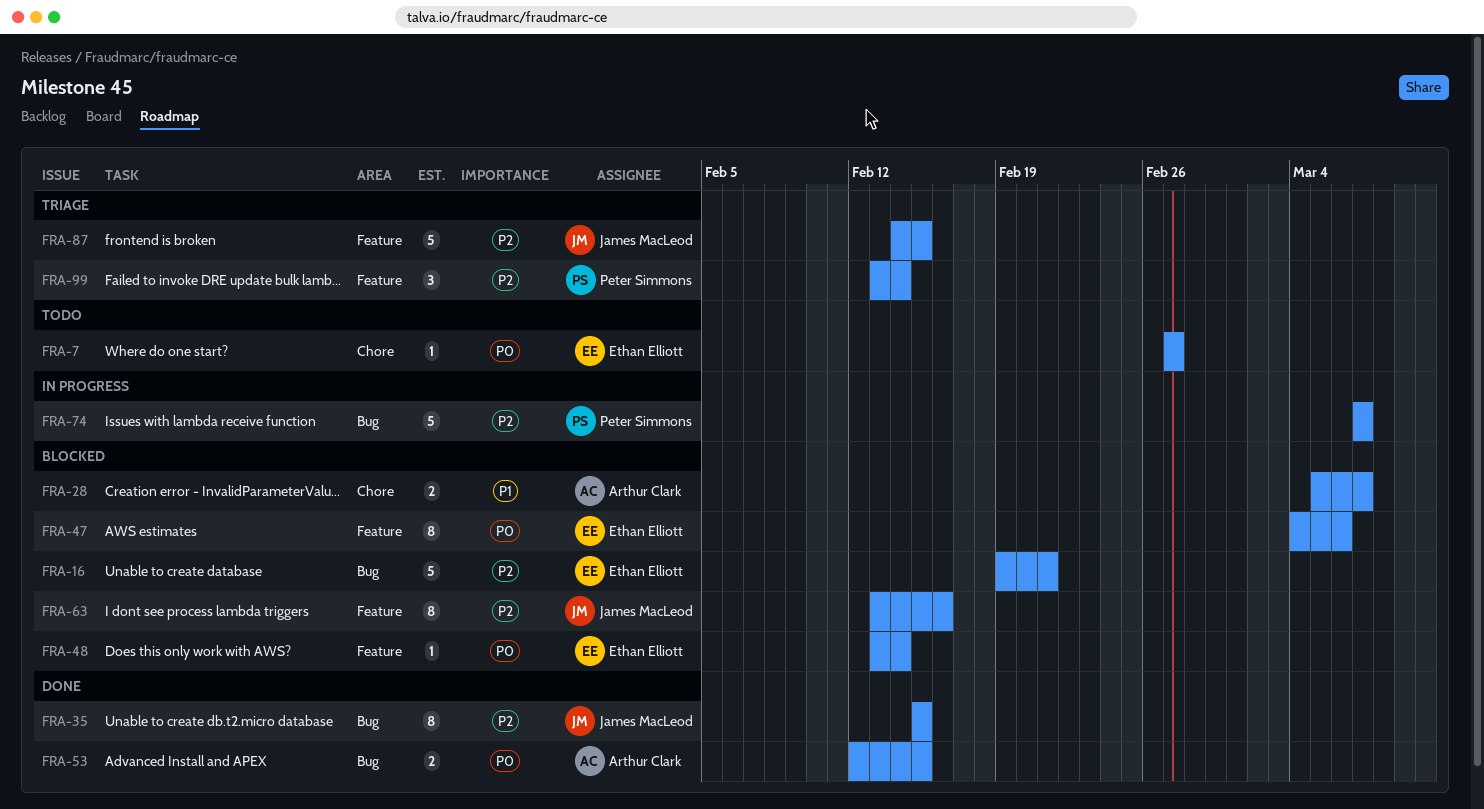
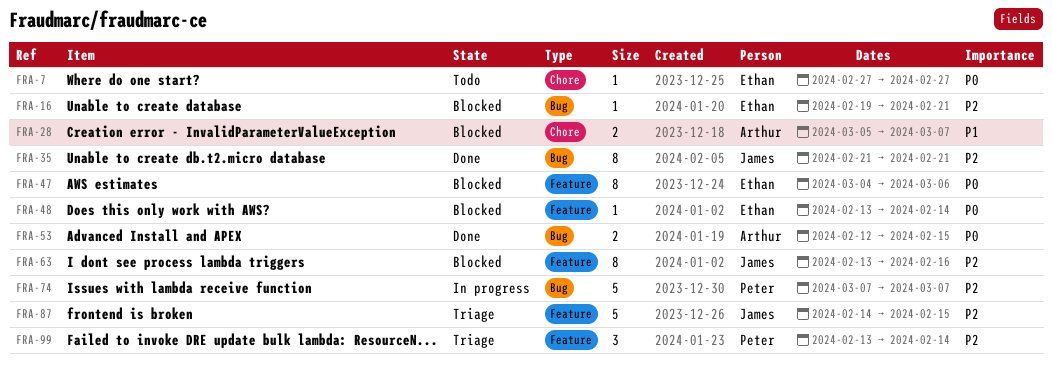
FRA-16, estimate: 5 -> 1
FRA-35, start: Feb 15 -> Feb 21
FRA-35, due: Feb 15 -> Feb 21

